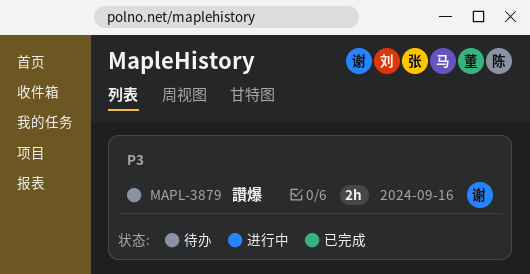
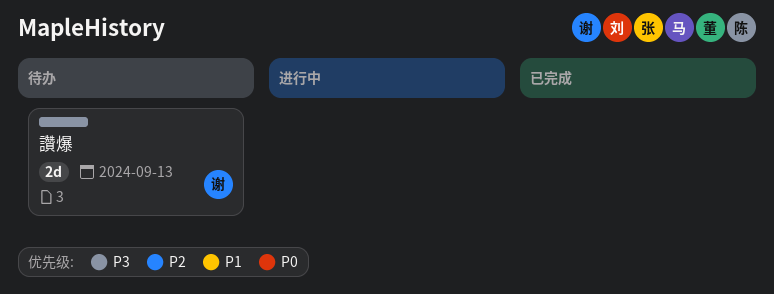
讚爆, estimate: 2h -> 2d
讚爆, due: Sep 16 -> Sep 13

